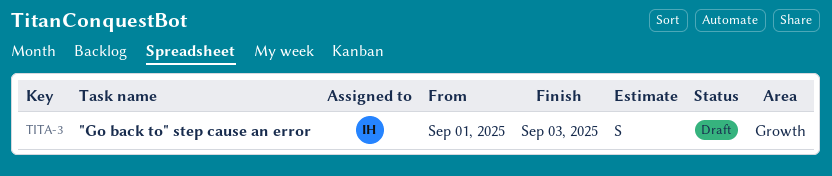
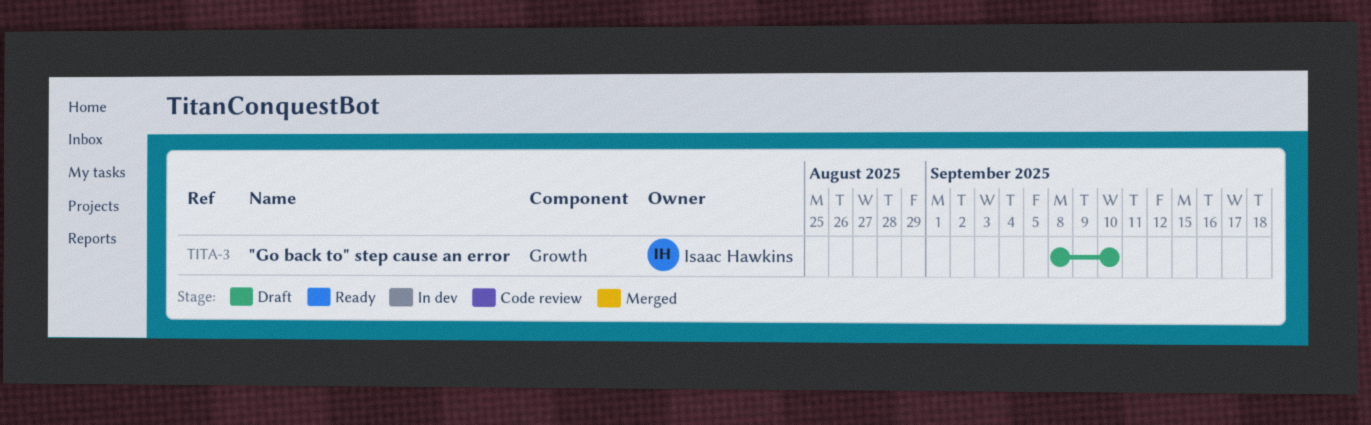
TITA-3, start: Sep 1 -> Sep 8
TITA-3, due: Sep 3 -> Sep 10

